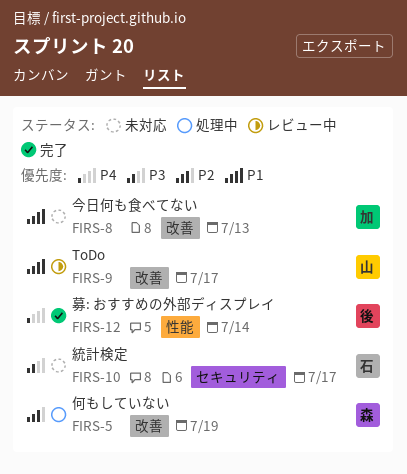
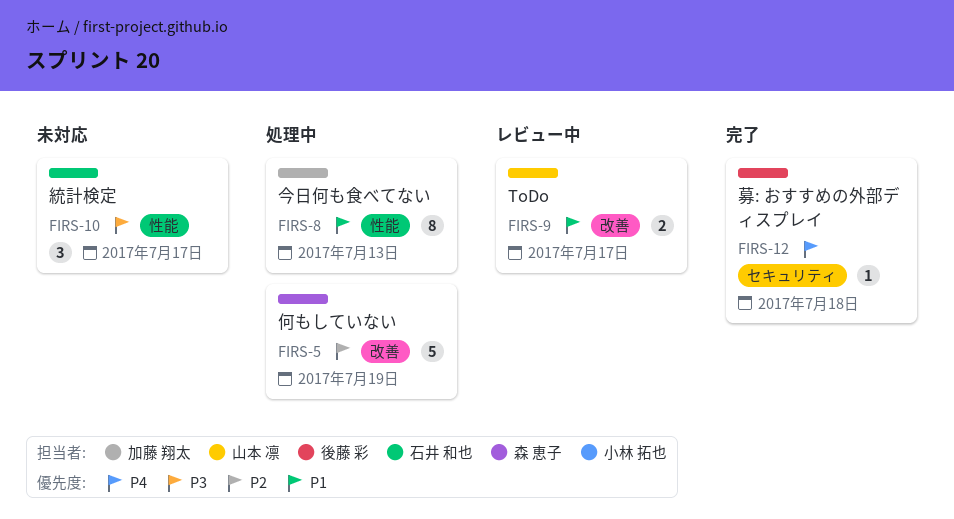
FIRS-8, status: 未対応 -> 処理中
FIRS-8, label: 改善 -> 性能
FIRS-10, label: セキュリティ -> 性能
FIRS-12, label: 性能 -> セキュリティ
FIRS-12, due: Jul 14 -> Jul 18

